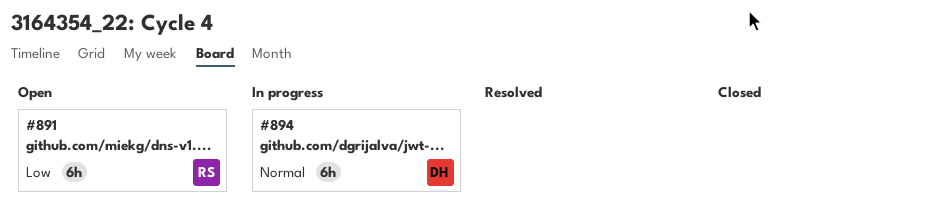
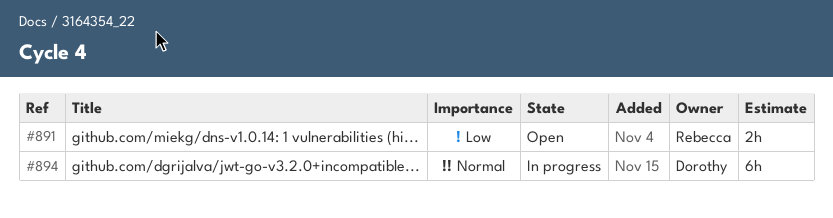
#891, estimate: 6h -> 2h

